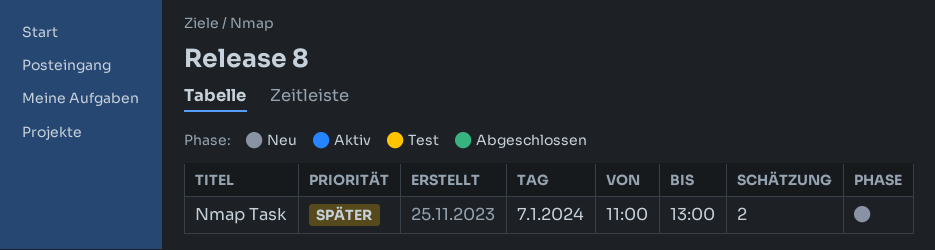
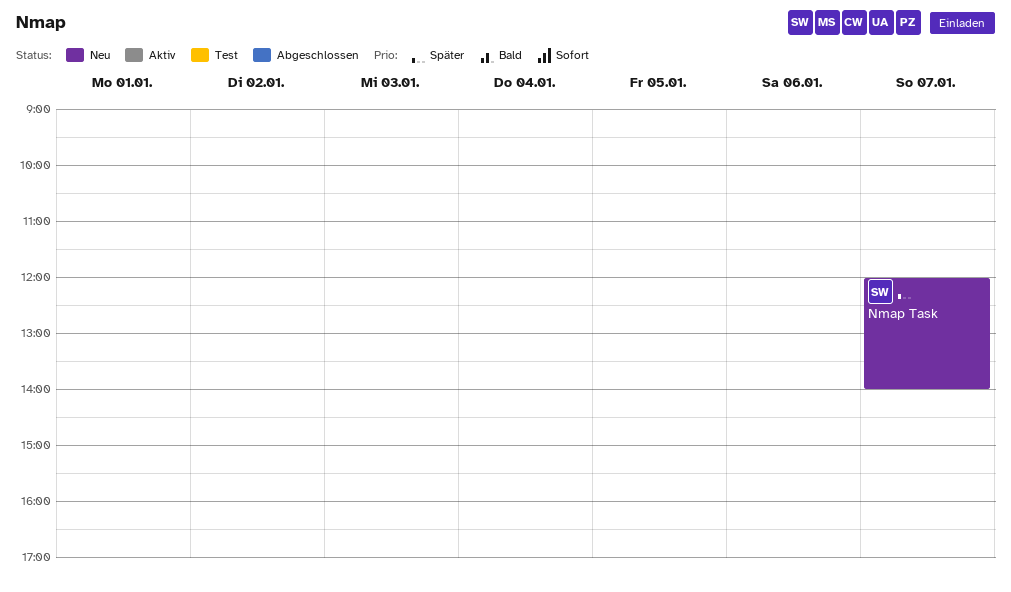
Nmap Task, begins: 11:00 -> 12:00
Nmap Task, ends: 13:00 -> 14:00

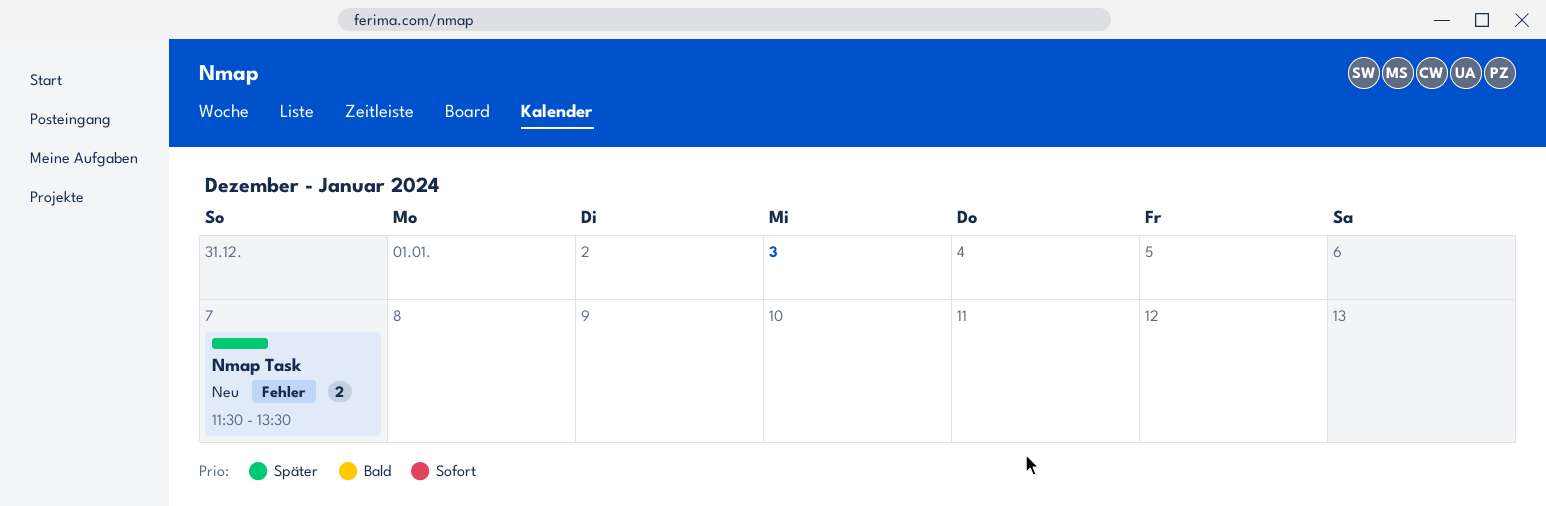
Nmap Task, begins: 12:00 -> 11:30
Nmap Task, ends: 14:00 -> 13:30

